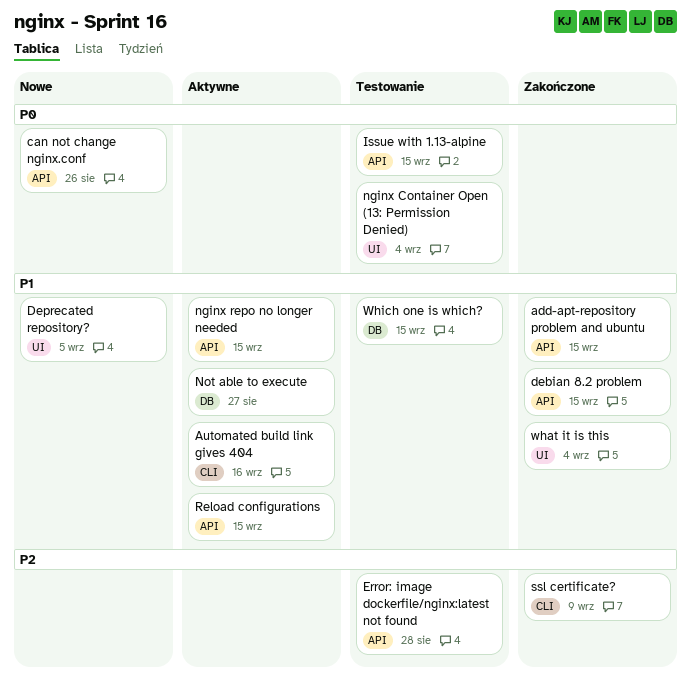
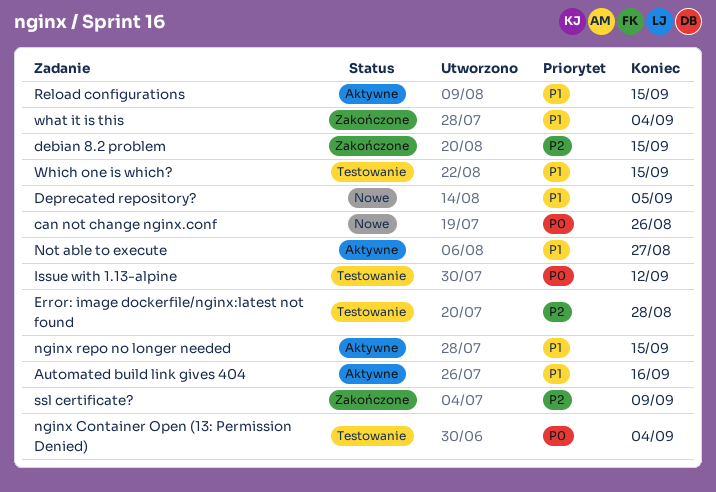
add-apt-repository problem and ubuntu: present -> none
debian 8.2 problem, priority: P1 -> P2
Issue with 1.13-alpine, due: Sep 15 -> Sep 12

